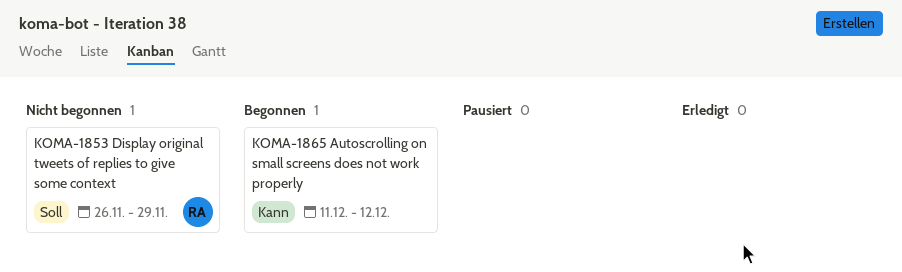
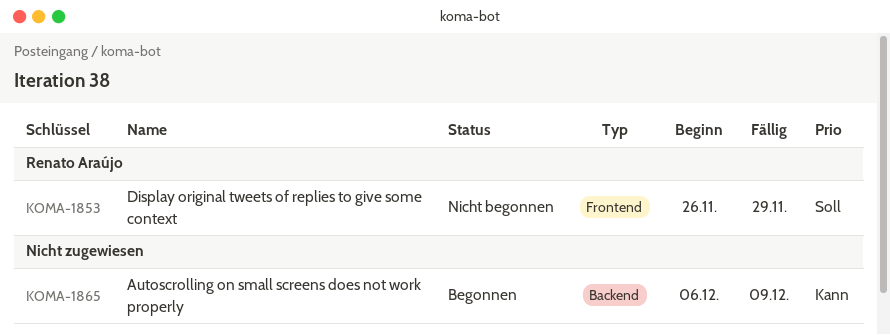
KOMA-1865, start: Dec 11 -> Dec 6
KOMA-1865, due: Dec 12 -> Dec 9

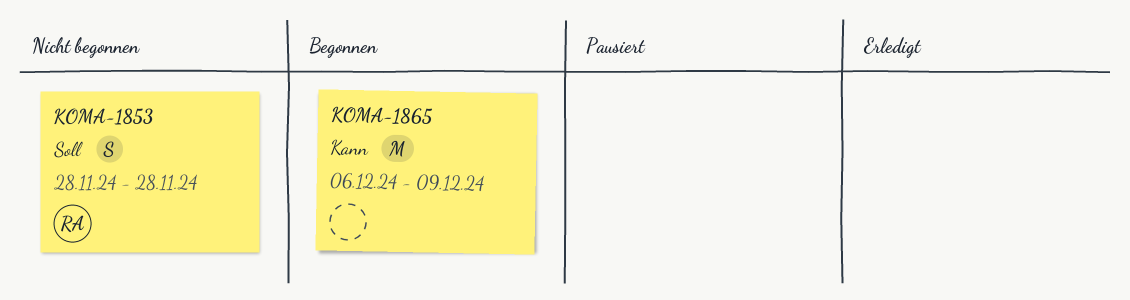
KOMA-1853, start: Nov 26 -> Nov 28
KOMA-1853, due: Nov 29 -> Nov 28

